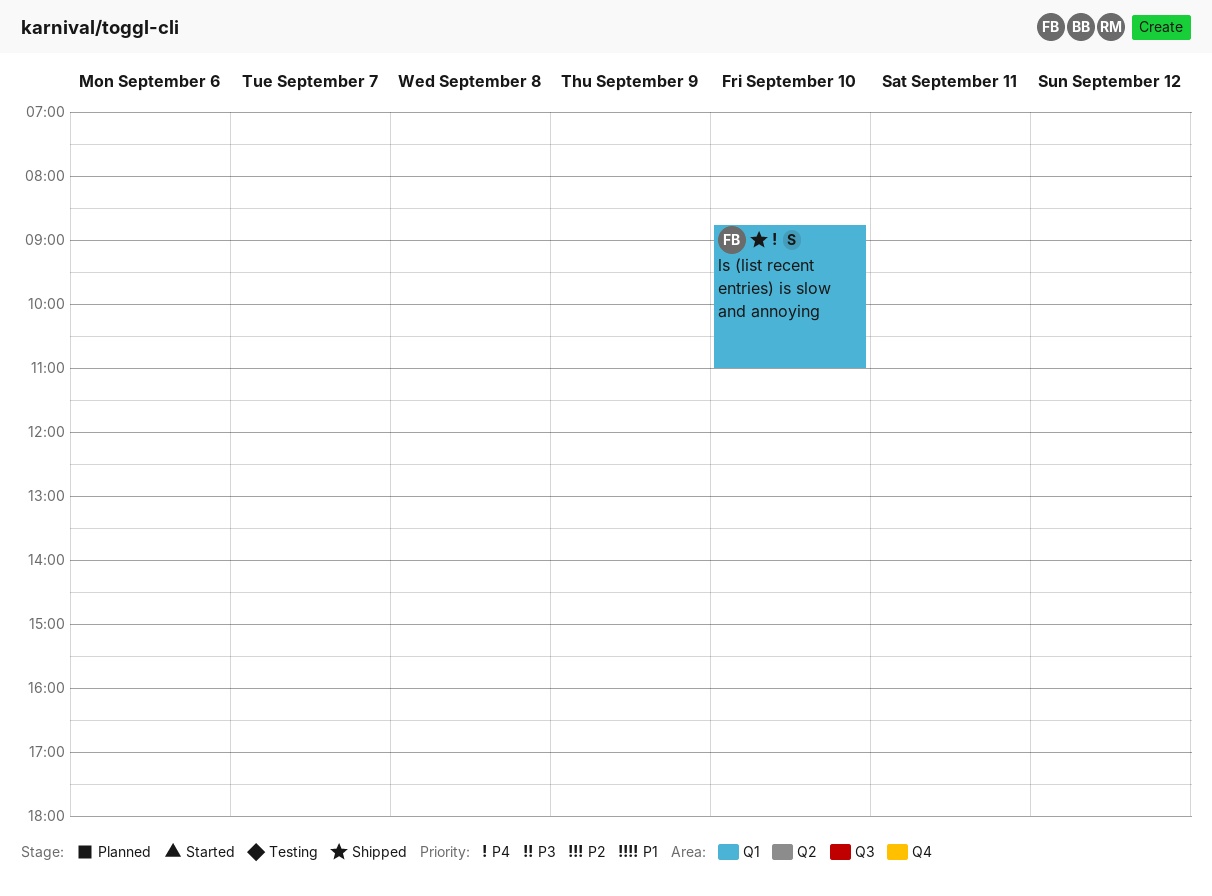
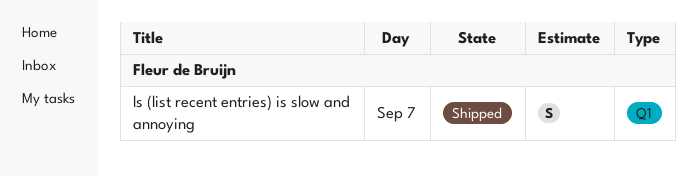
ls (list recent entries) is slow and annoying, day: Sep 10 -> Sep 7

